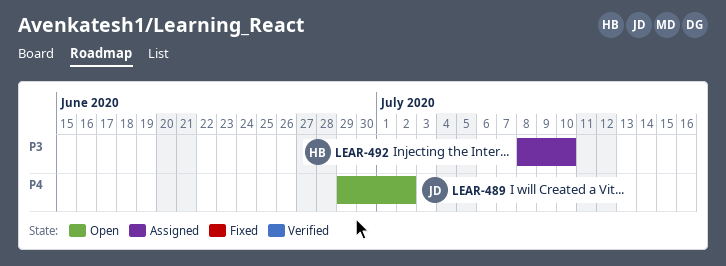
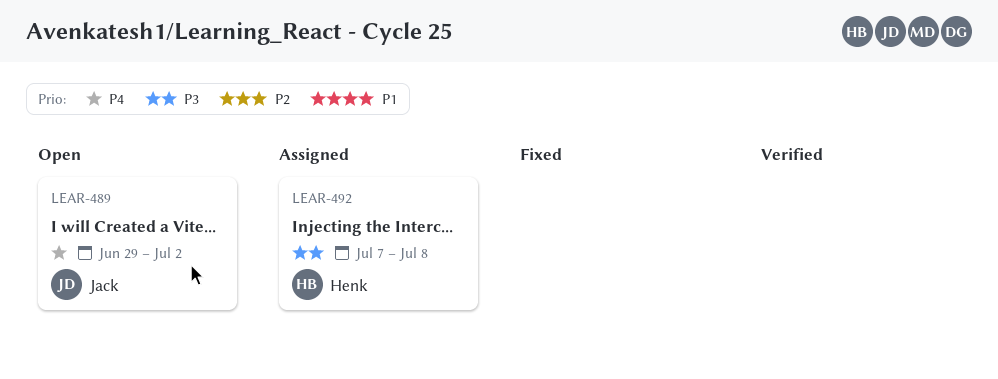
LEAR-492, start: Jul 8 -> Jul 7
LEAR-492, due: Jul 10 -> Jul 8

